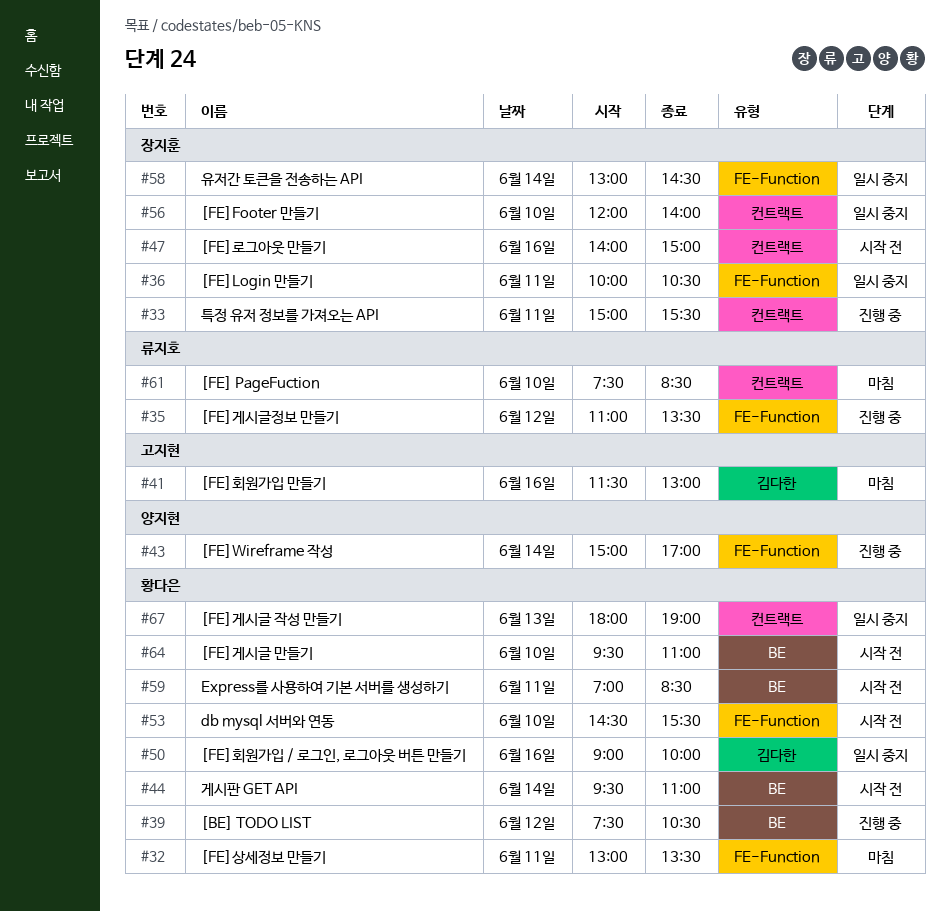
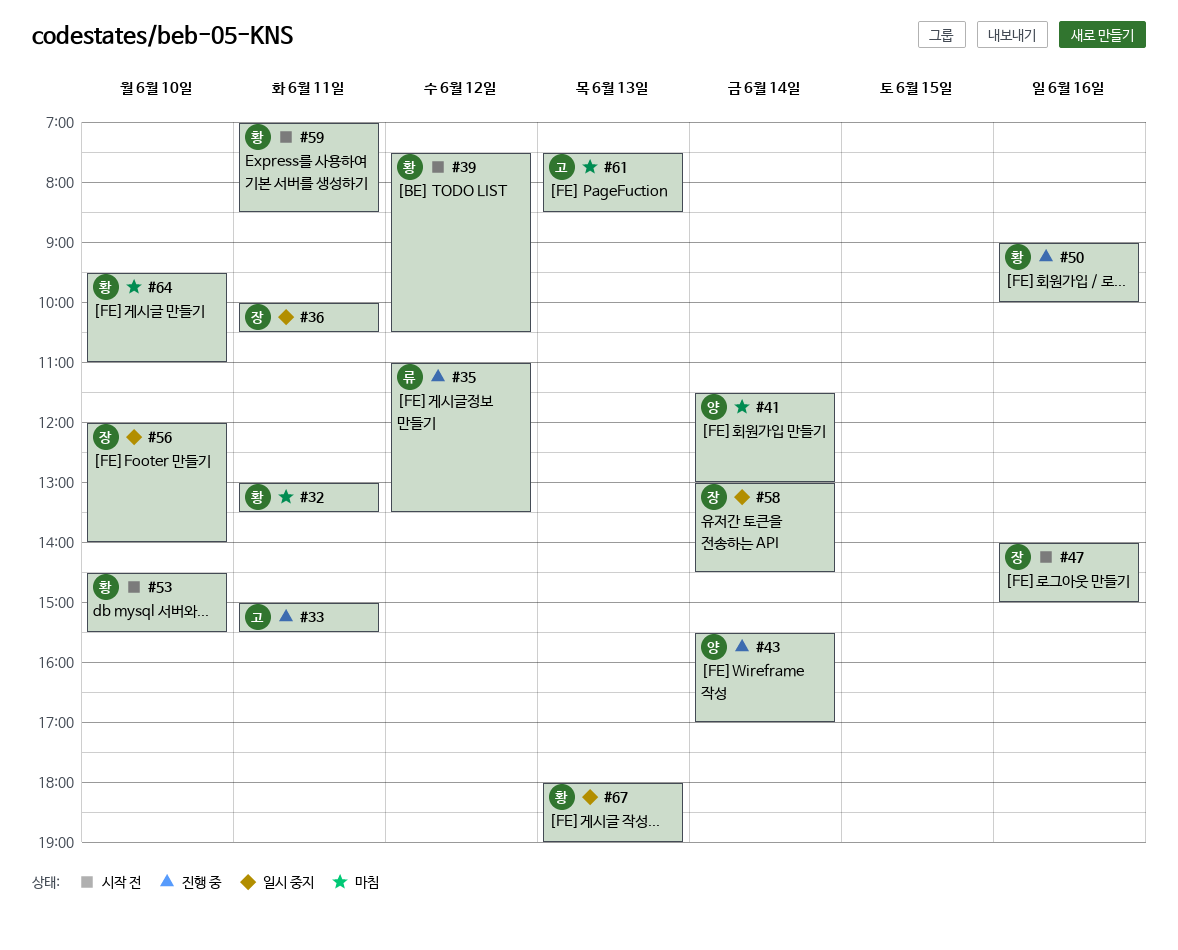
#33, owner: 장지훈 -> 고지현
#39, status: 진행 중 -> 시작 전
#41, owner: 고지현 -> 양지현
#41, day: Jun 16 -> Jun 14
#43, begins: 15:00 -> 15:30
#44: present -> none
#50, status: 일시 중지 -> 진행 중
#61, owner: 류지호 -> 고지현
#61, day: Jun 10 -> Jun 13
#64, status: 시작 전 -> 마침

